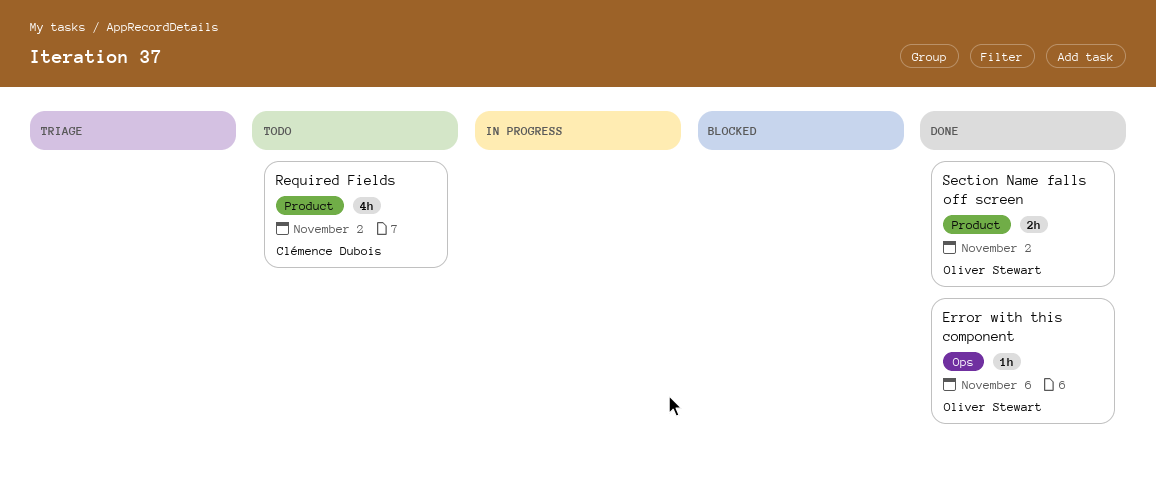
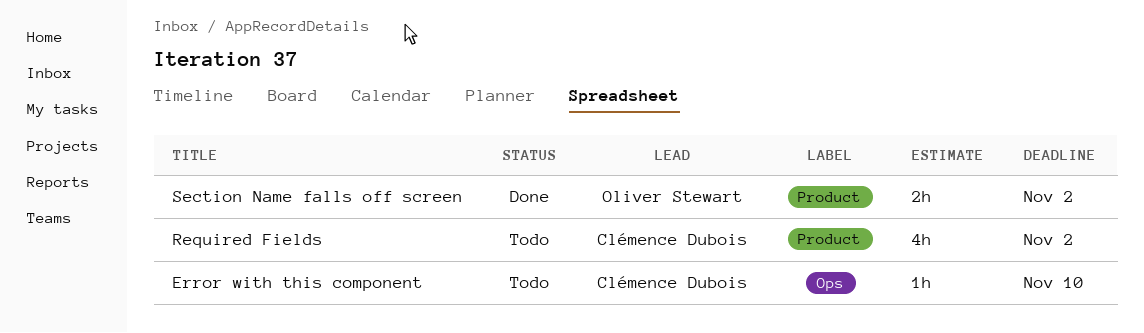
Error with this component, status: Done -> Todo
Error with this component, owner: Oliver Stewart -> Clémence Dubois
Error with this component, due: Nov 6 -> Nov 10

